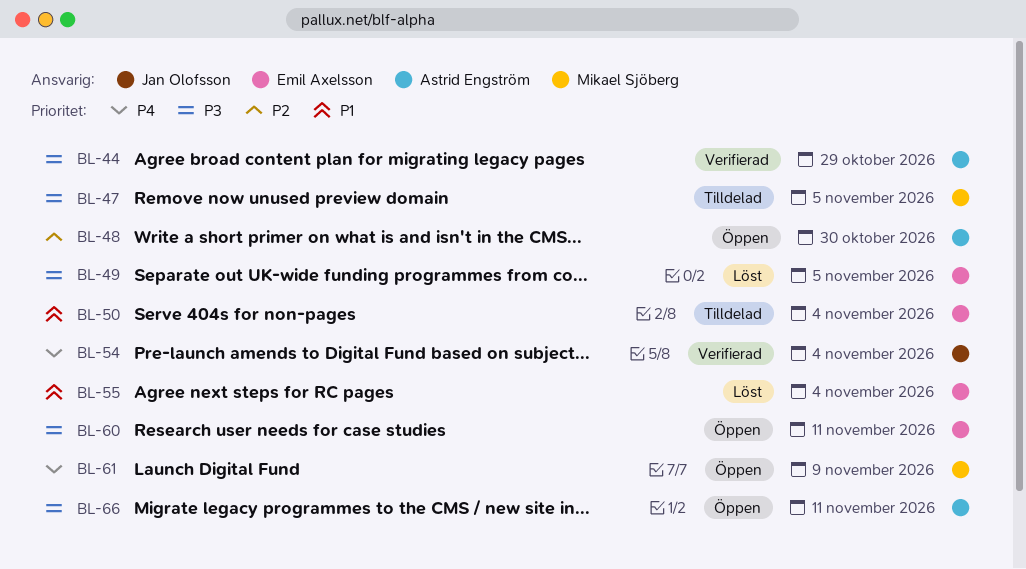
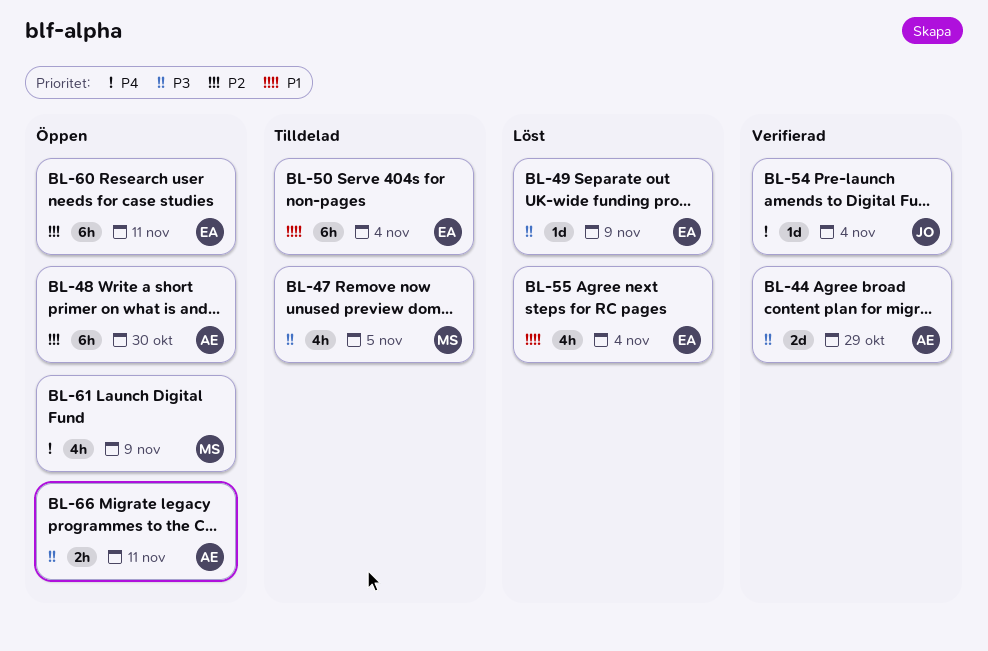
BL-49, due: Nov 5 -> Nov 9
BL-60, priority: P3 -> P2

